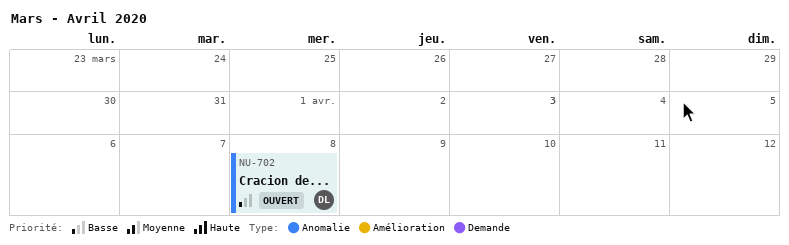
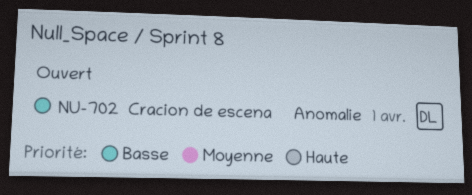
NU-702, due: Apr 8 -> Apr 1

